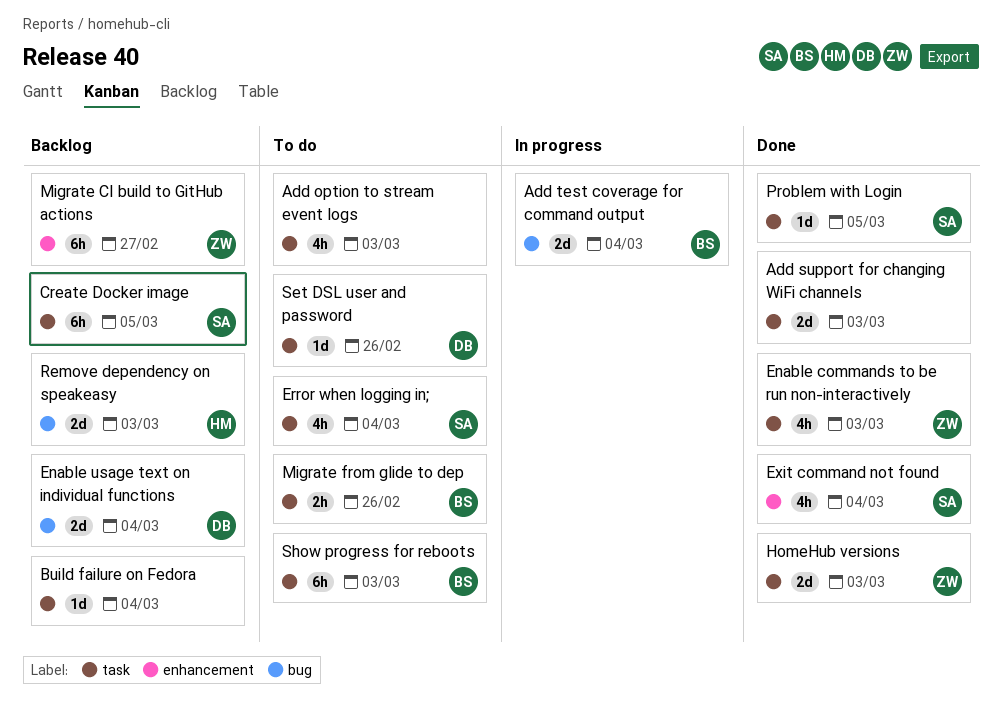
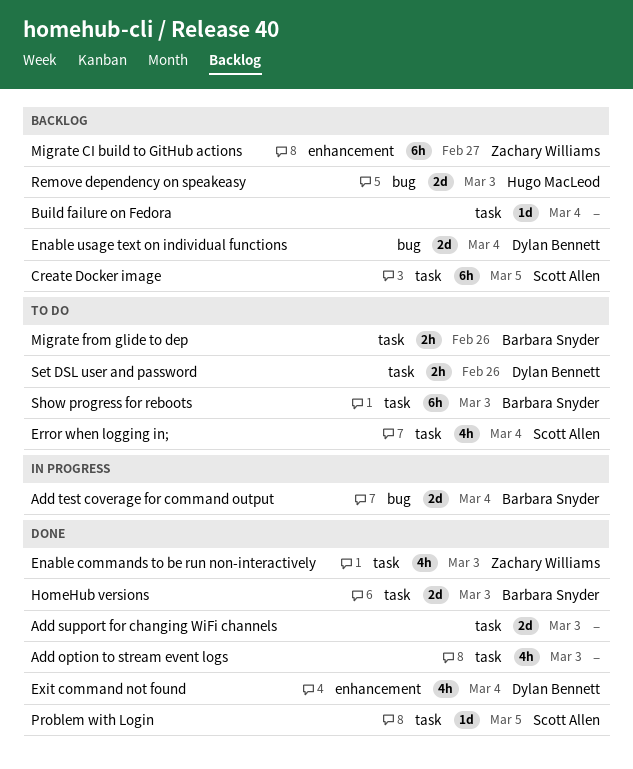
Add option to stream event logs, status: To do -> Done
Exit command not found, owner: Scott Allen -> Dylan Bennett
HomeHub versions, owner: Zachary Williams -> Barbara Snyder
Set DSL user and password, estimate: 1d -> 2h

